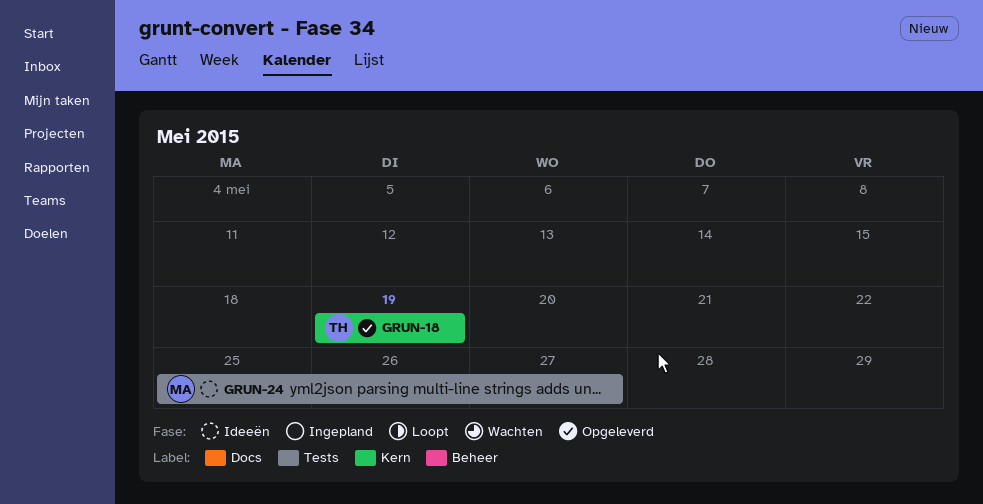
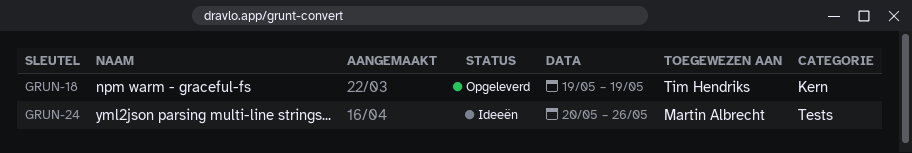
GRUN-24, start: May 25 -> May 20
GRUN-24, due: May 27 -> May 26

